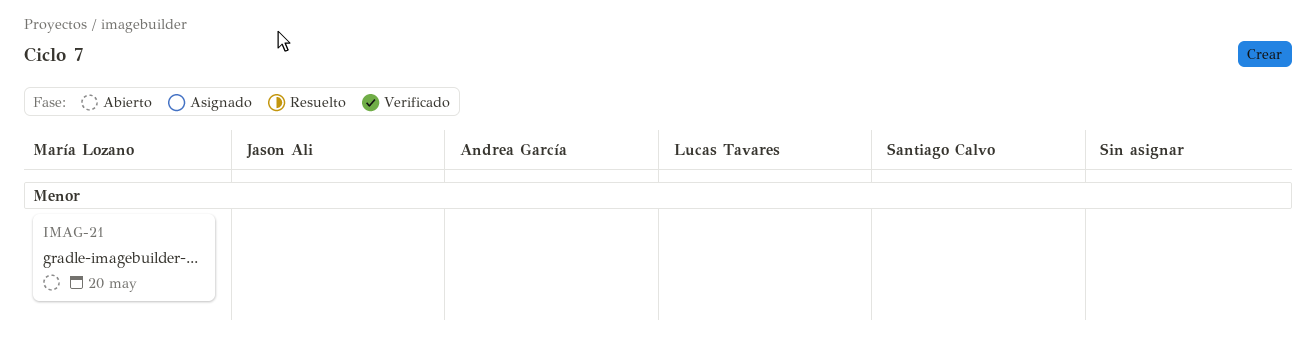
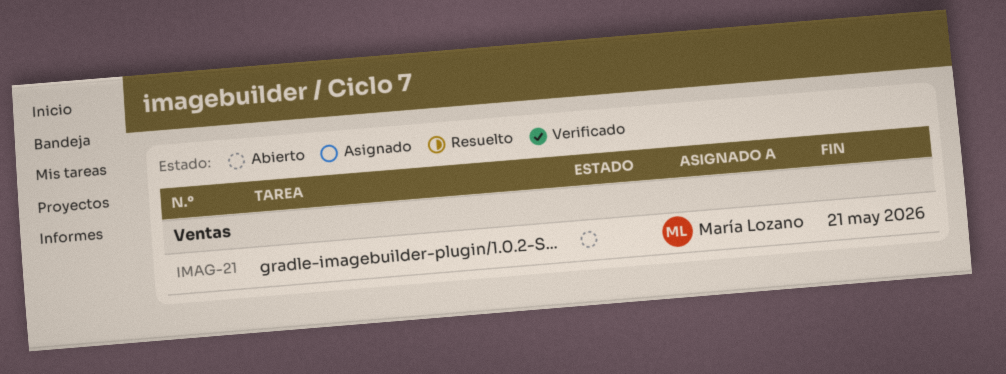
IMAG-21, due: May 20 -> May 21

